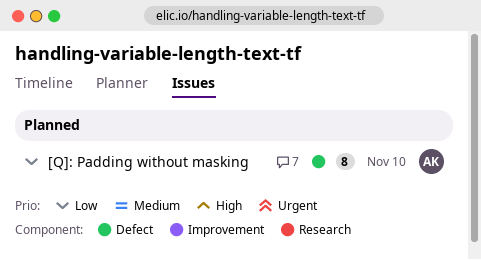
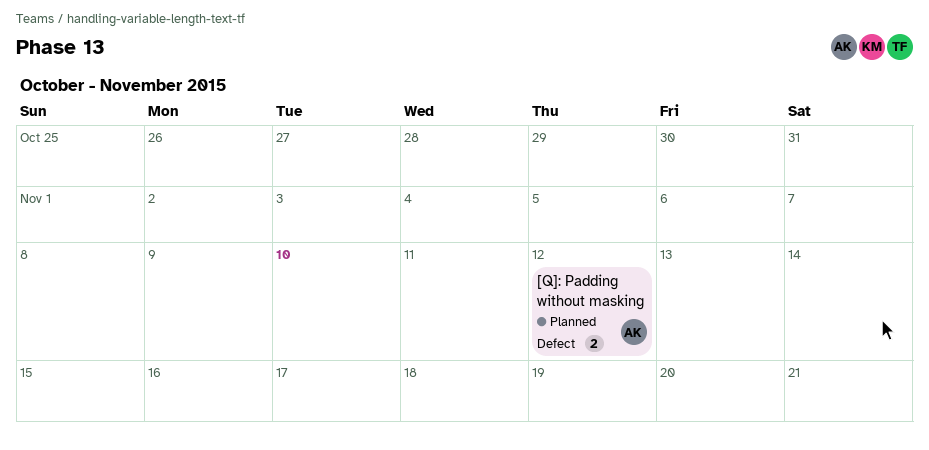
[Q]: Padding without masking, estimate: 8 -> 2
[Q]: Padding without masking, due: Nov 10 -> Nov 12

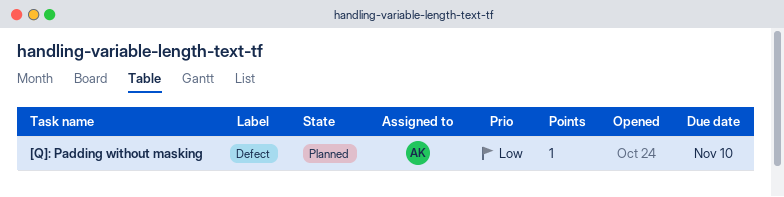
[Q]: Padding without masking, estimate: 2 -> 1
[Q]: Padding without masking, due: Nov 12 -> Nov 10

